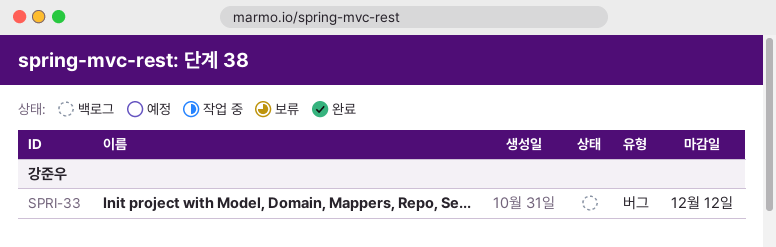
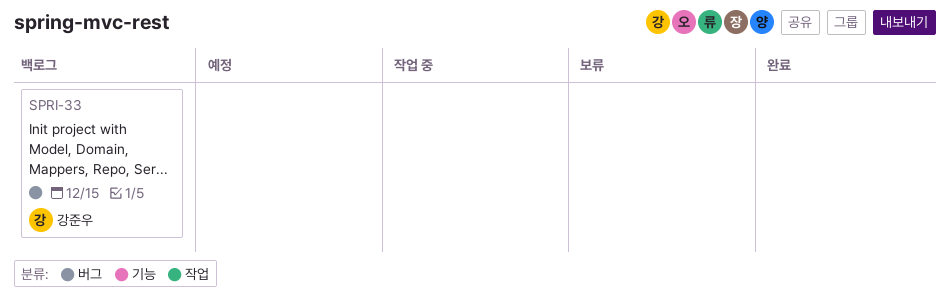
SPRI-33, due: Dec 12 -> Dec 15

